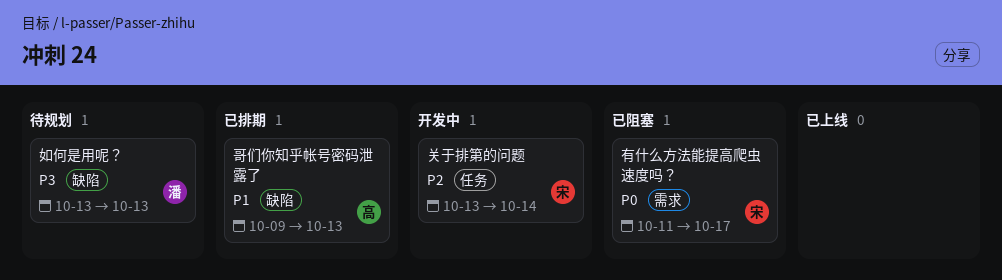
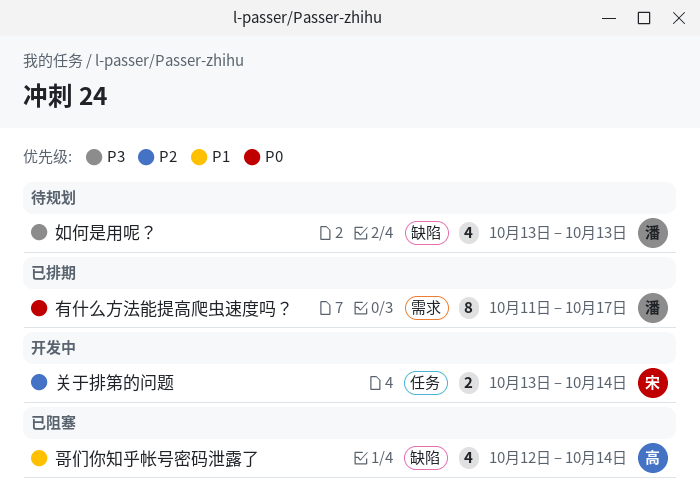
哥们你知乎帐号密码泄露了, status: 已排期 -> 已阻塞
哥们你知乎帐号密码泄露了, start: Oct 9 -> Oct 12
哥们你知乎帐号密码泄露了, due: Oct 13 -> Oct 14
有什么方法能提高爬虫速度吗？, status: 已阻塞 -> 已排期
有什么方法能提高爬虫速度吗？, owner: 宋 -> 潘

